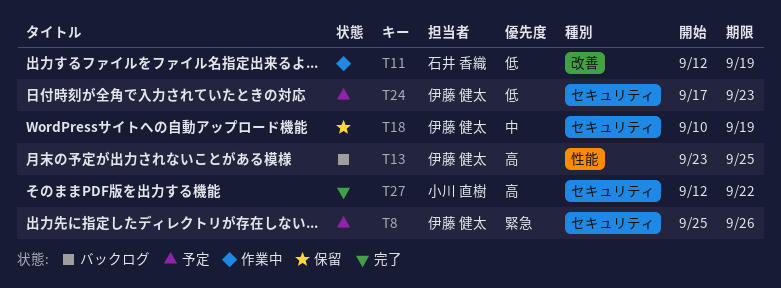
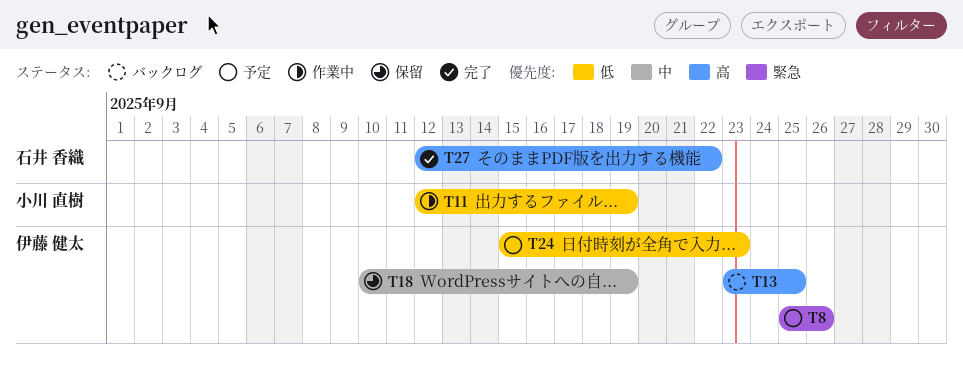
T11, owner: 石井 香織 -> 小川 直樹
T24, start: Sep 17 -> Sep 15
T27, owner: 小川 直樹 -> 石井 香織

